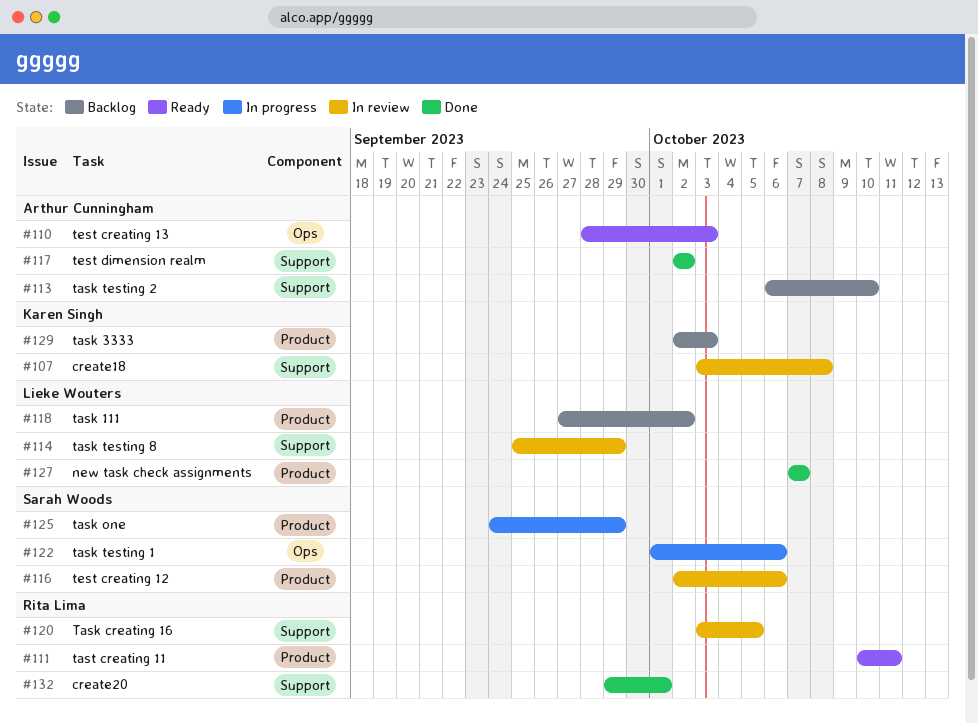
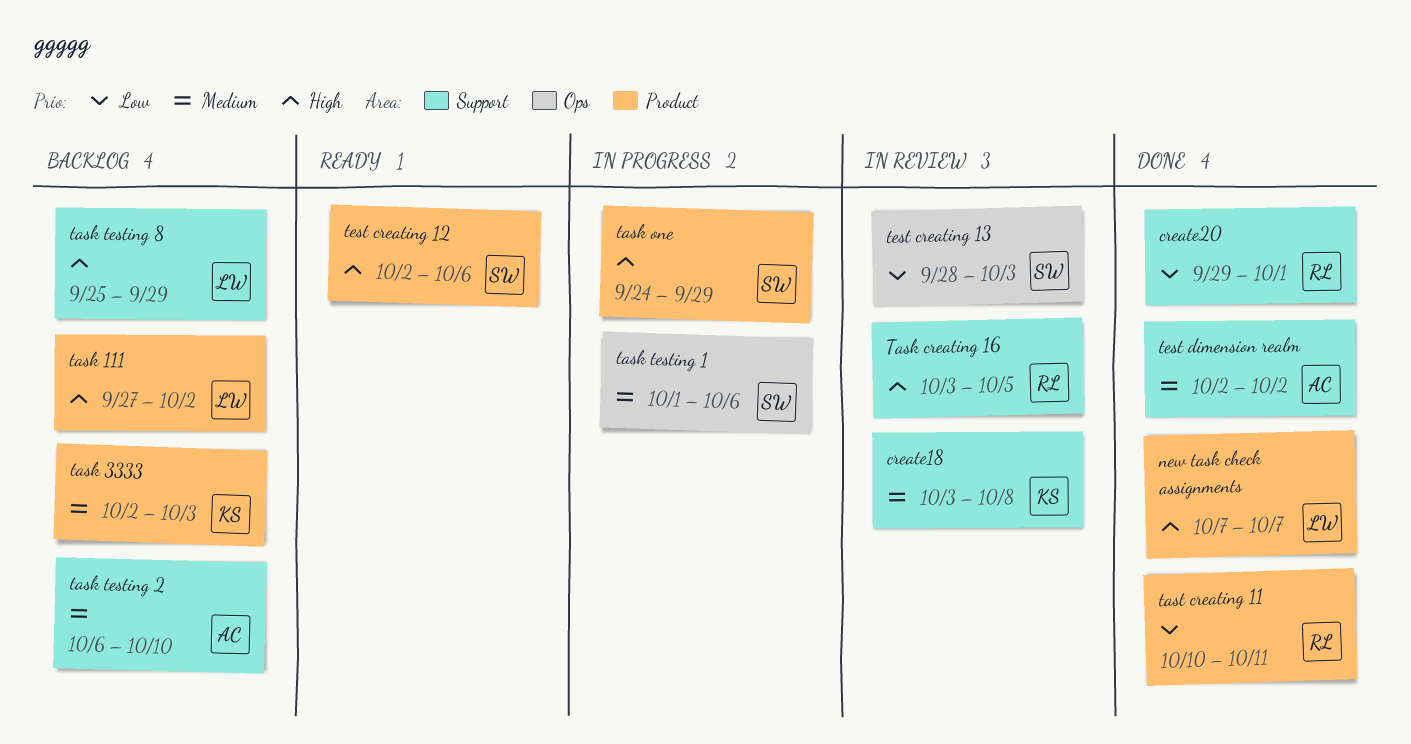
task testing 8, status: In review -> Backlog
tast creating 11, status: Ready -> Done
test creating 12, status: In review -> Ready
test creating 13, status: Ready -> In review
test creating 13, owner: Arthur Cunningham -> Sarah Woods

